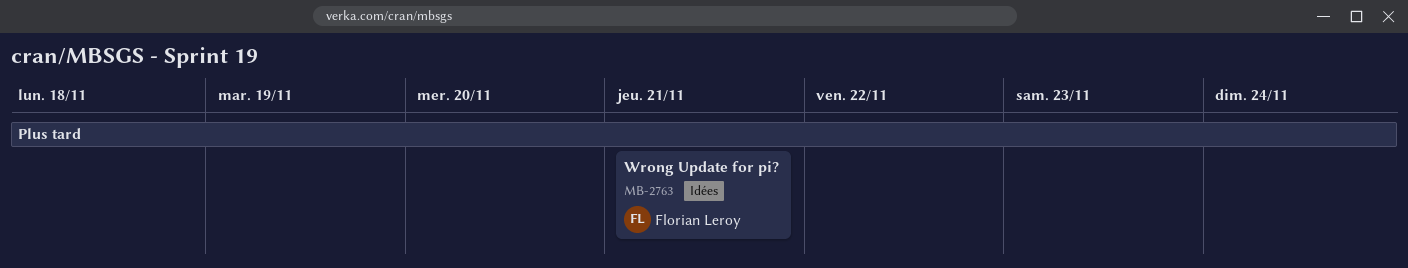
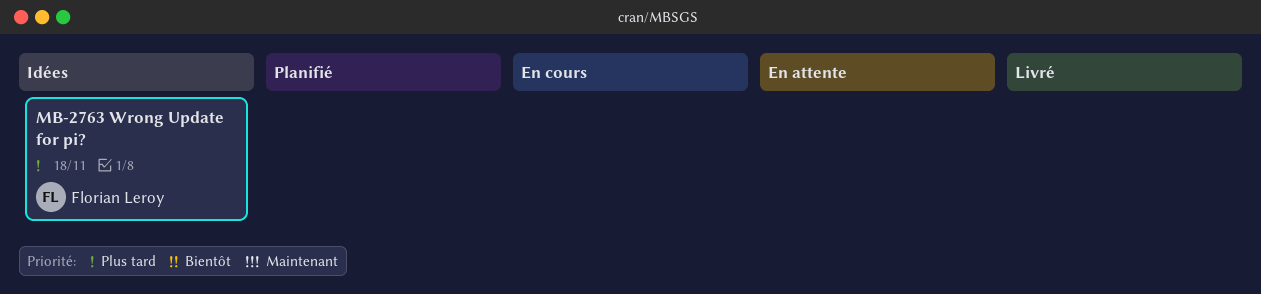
MB-2763, due: Nov 21 -> Nov 18

